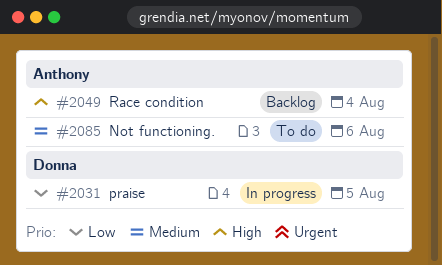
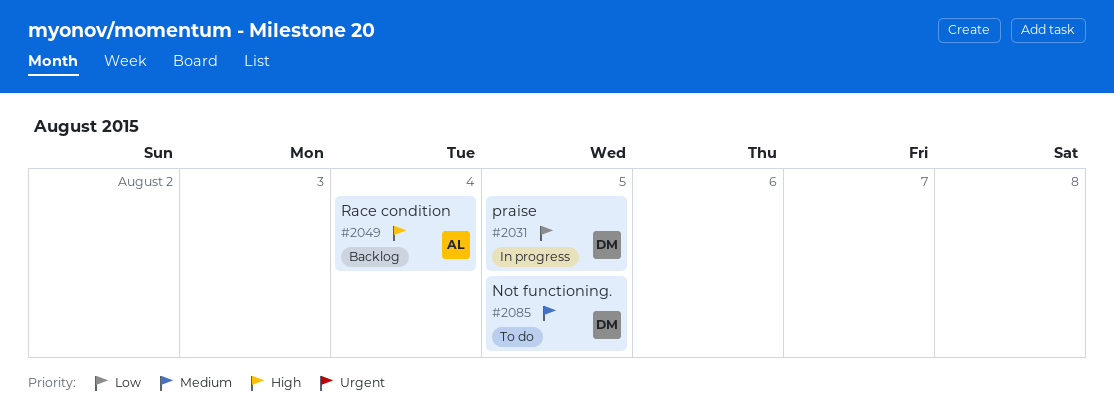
#2085, owner: Anthony -> Donna
#2085, day: Aug 6 -> Aug 5

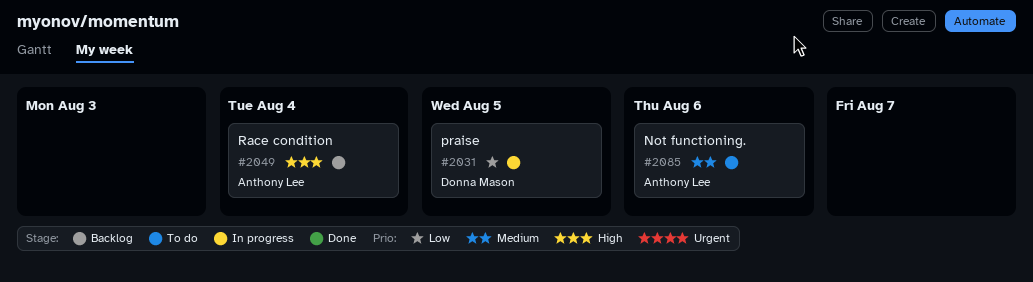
#2085, owner: Donna Mason -> Anthony Lee
#2085, day: Aug 5 -> Aug 6

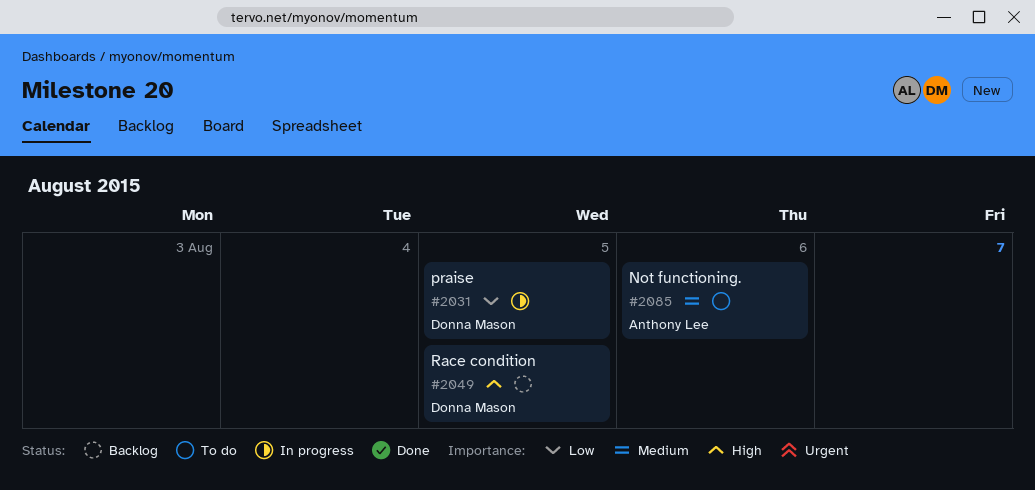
#2049, owner: Anthony Lee -> Donna Mason
#2049, day: Aug 4 -> Aug 5

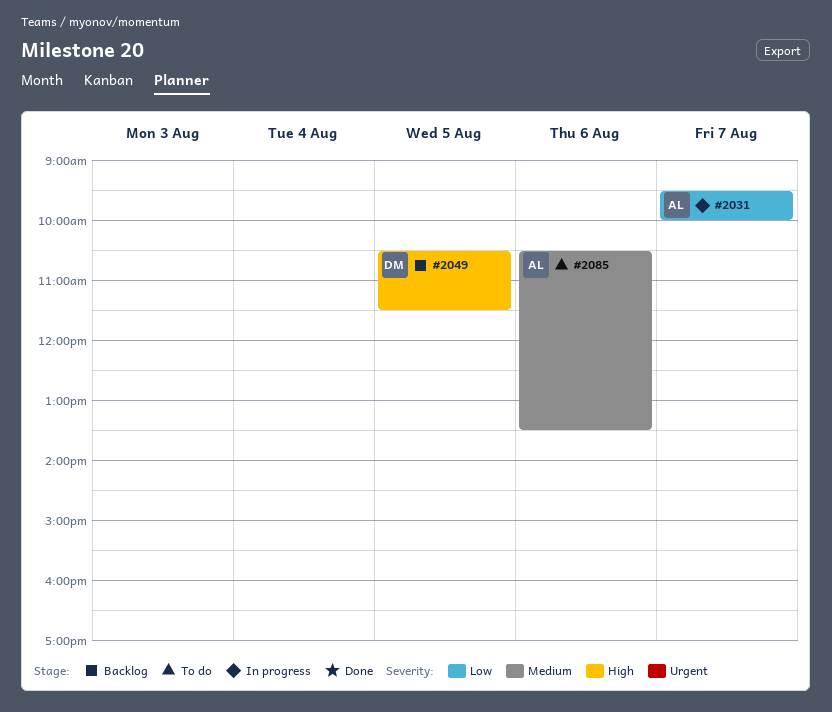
#2031, owner: Donna Mason -> Anthony Lee
#2031, day: Aug 5 -> Aug 7

